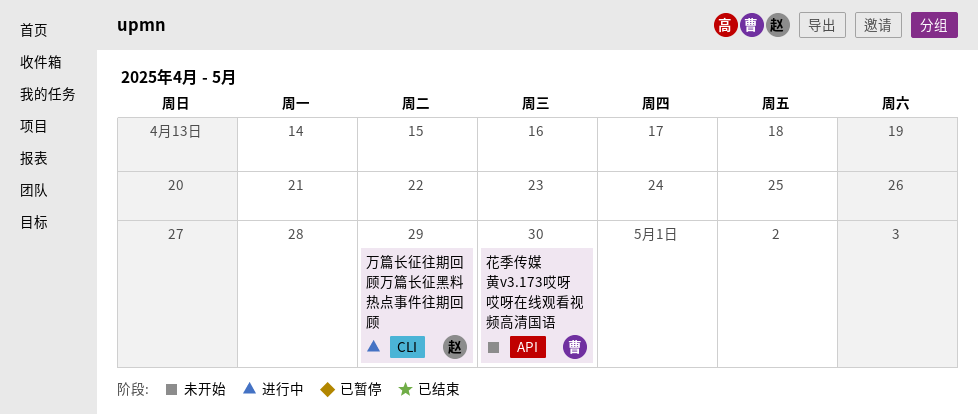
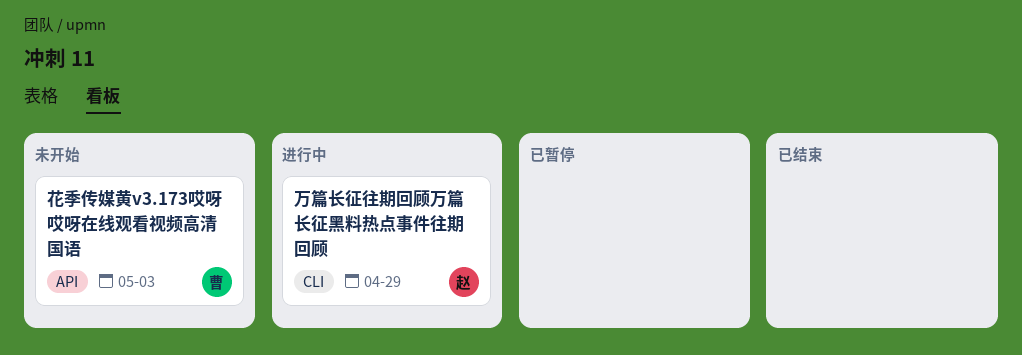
花季传媒黄v3.173哎呀哎呀在线观看视频高清国语, due: Apr 30 -> May 3

